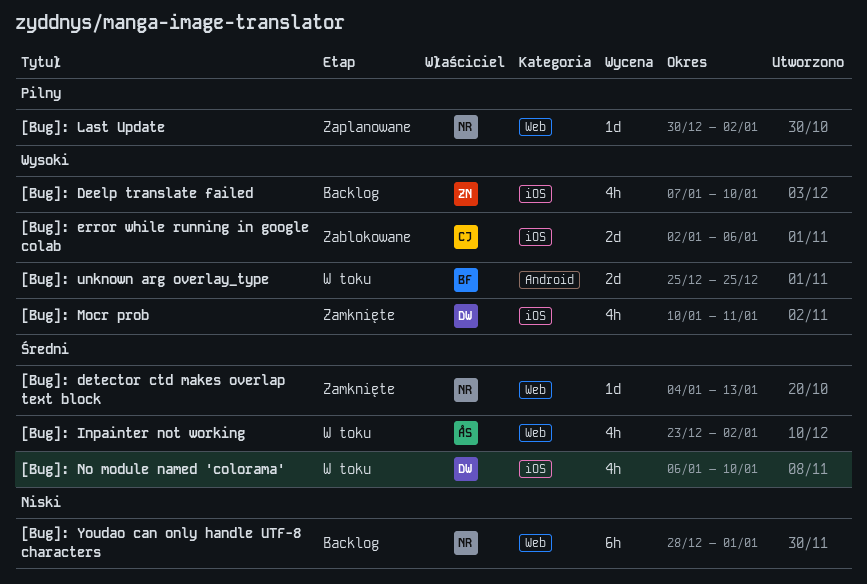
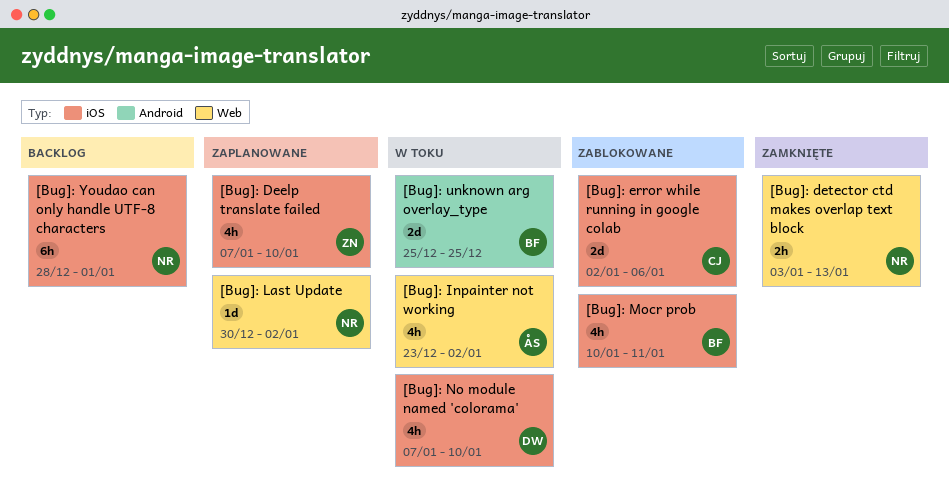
[Bug]: Deelp translate failed, status: Backlog -> Zaplanowane
[Bug]: detector ctd makes overlap text block, estimate: 1d -> 2h
[Bug]: detector ctd makes overlap text block, start: Jan 4 -> Jan 3
[Bug]: Mocr prob, status: Zamknięte -> Zablokowane
[Bug]: Mocr prob, owner: DW -> BF
[Bug]: No module named 'colorama', start: Jan 6 -> Jan 7
[Bug]: Youdao can only handle UTF-8 characters, label: Web -> iOS

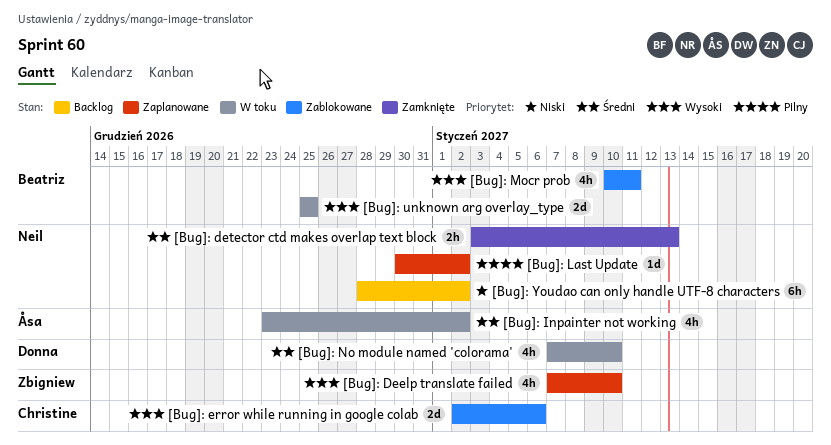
[Bug]: Youdao can only handle UTF-8 characters, due: Jan 1 -> Jan 2

